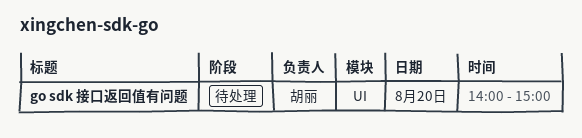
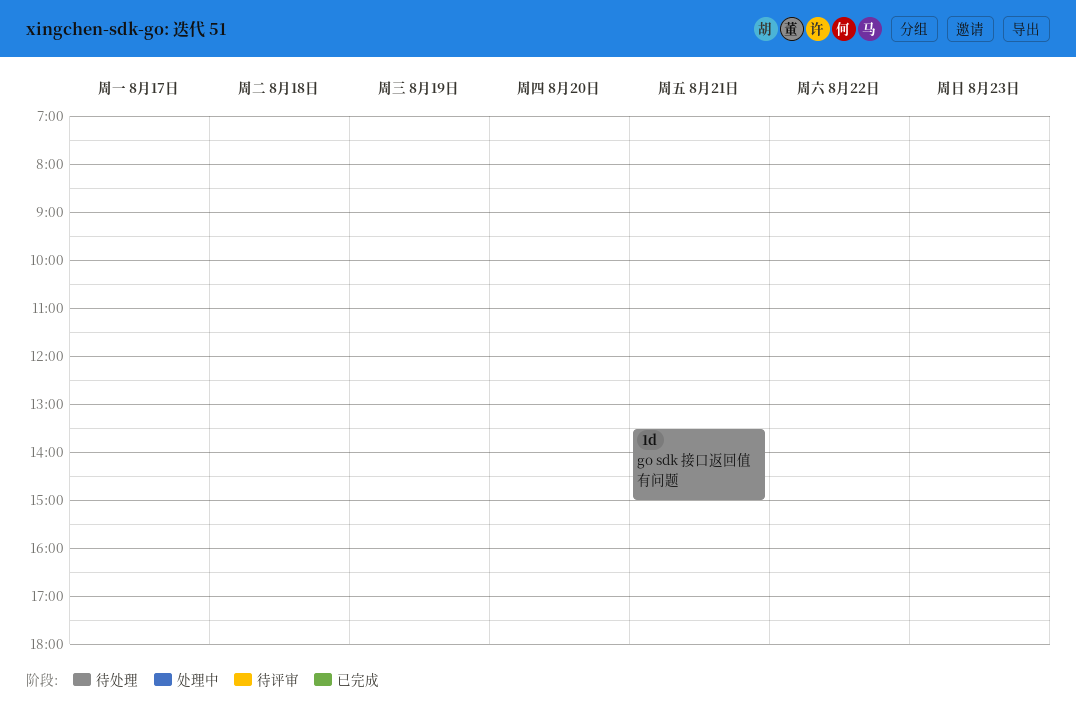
go sdk 接口返回值有问题, day: Aug 20 -> Aug 21
go sdk 接口返回值有问题, begins: 14:00 -> 13:30

